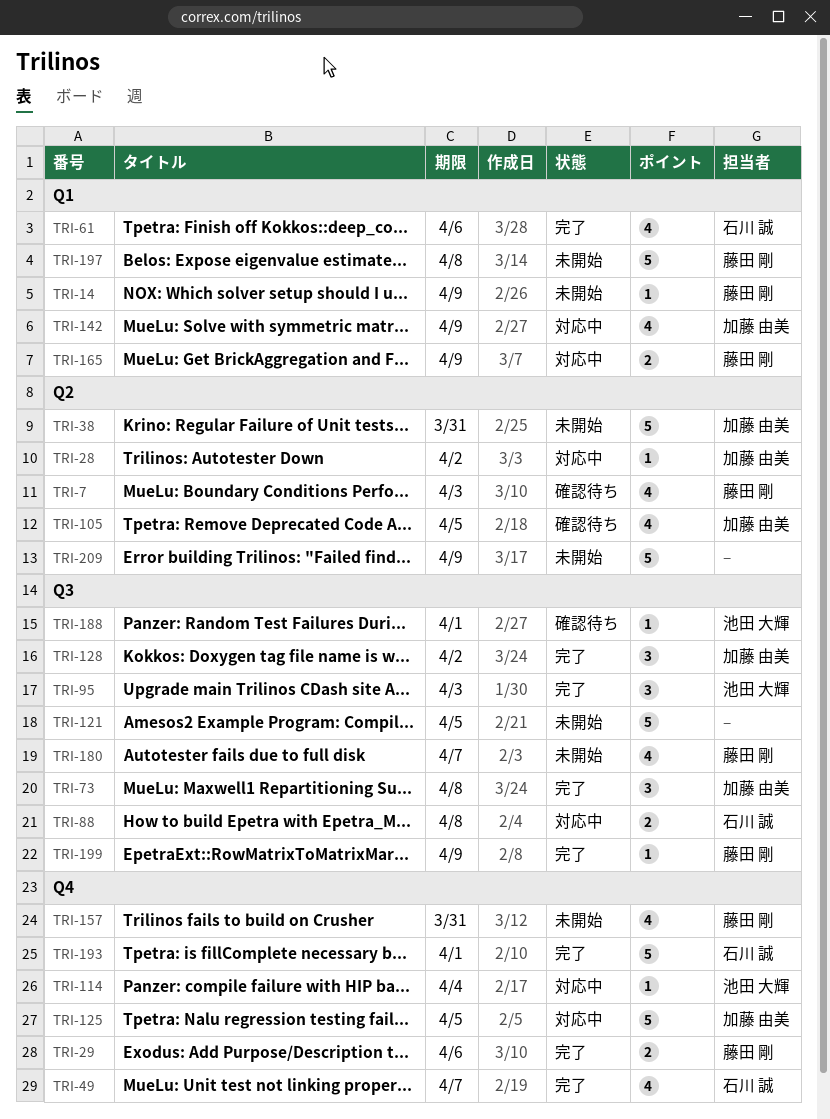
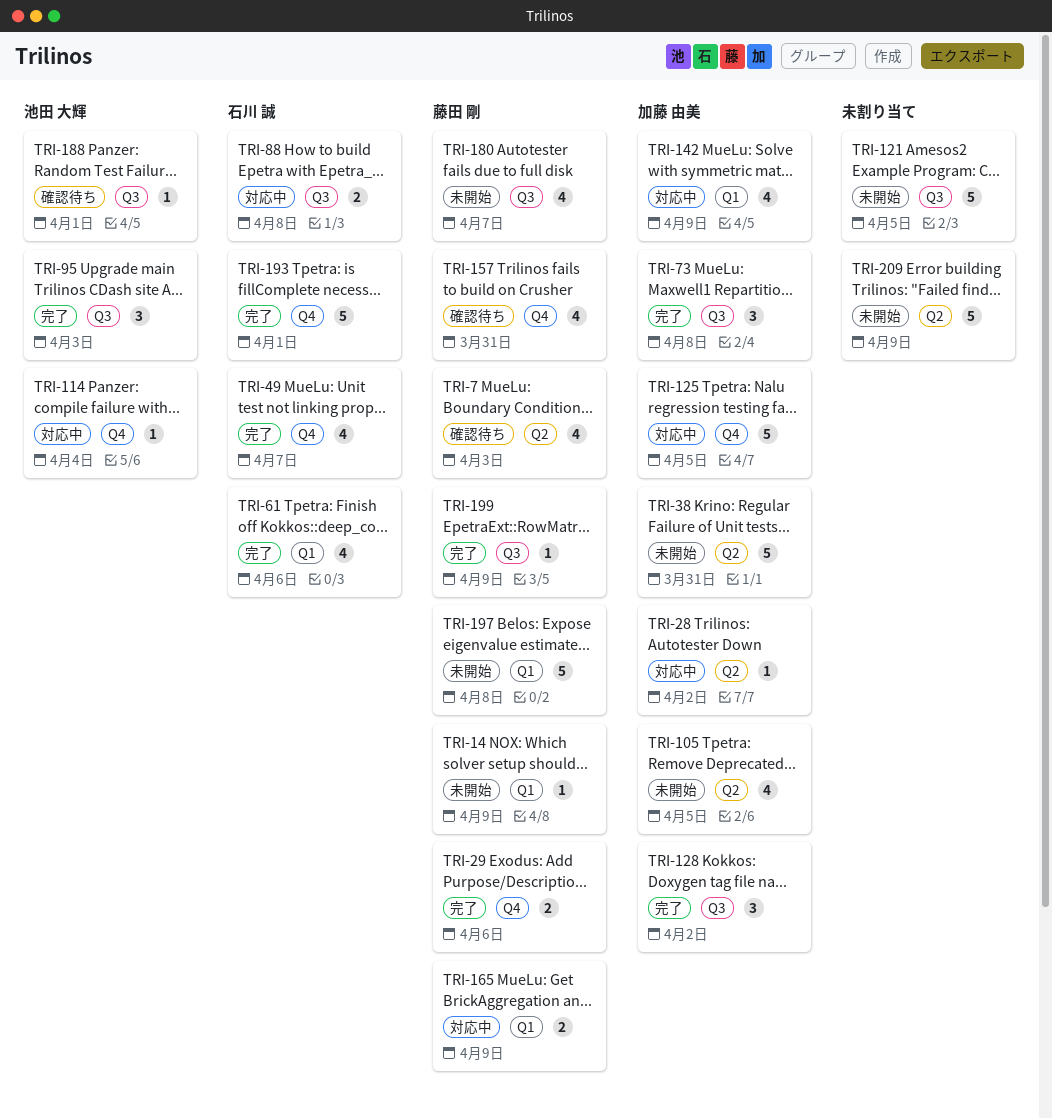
TRI-105, status: 確認待ち -> 未開始
TRI-157, status: 未開始 -> 確認待ち

